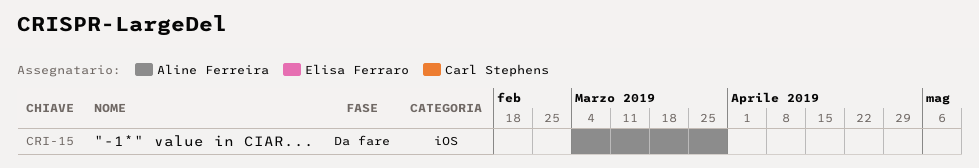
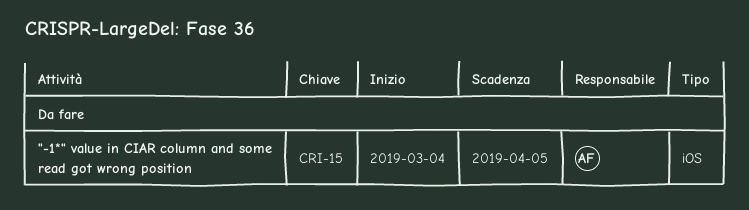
CRI-15, due: Mar 29 -> Apr 5

